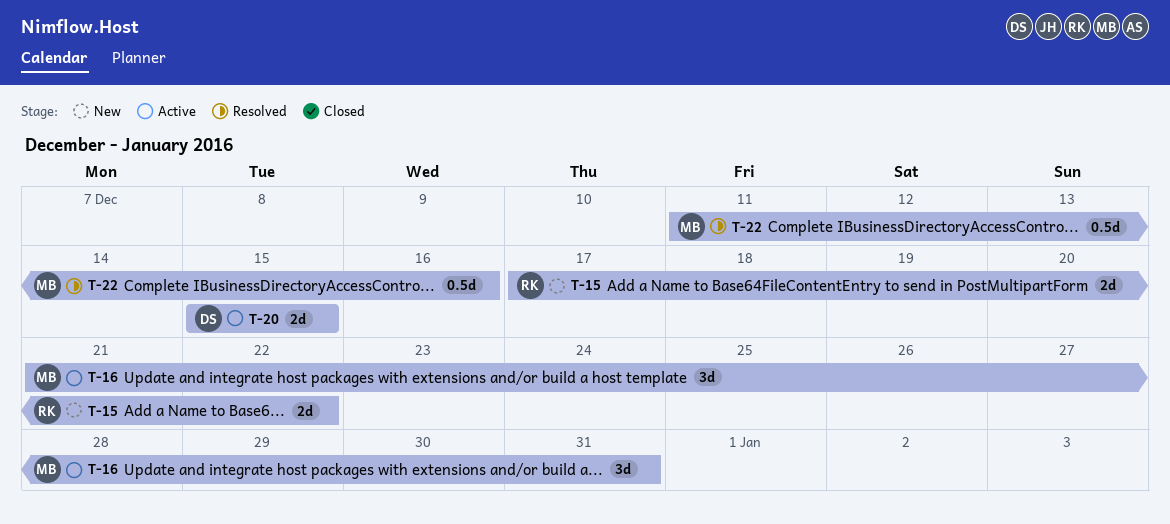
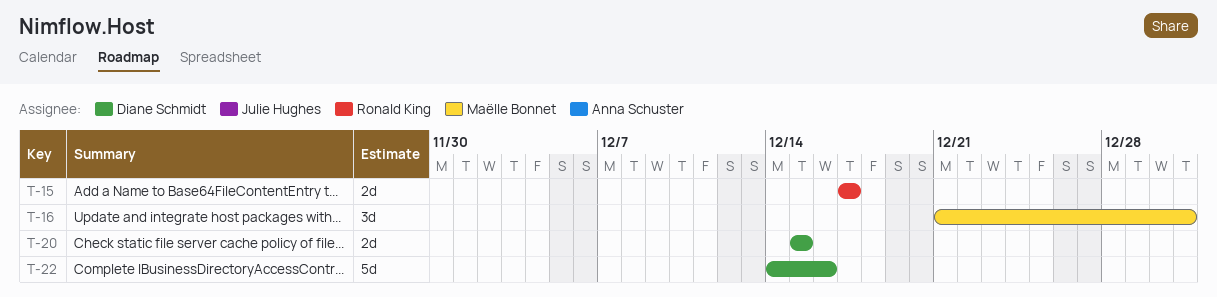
T-15, due: Dec 22 -> Dec 17
T-22, owner: Maëlle Bonnet -> Diane Schmidt
T-22, estimate: 0.5d -> 5d
T-22, start: Dec 11 -> Dec 14

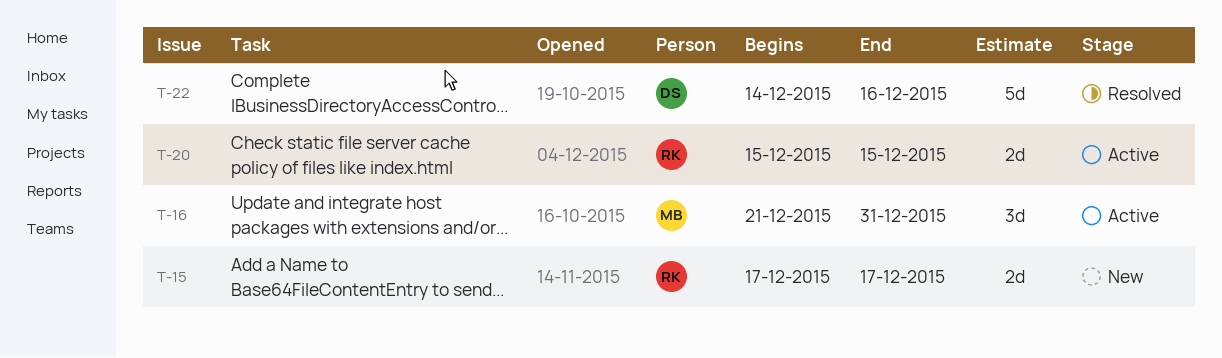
T-20, owner: Diane Schmidt -> Ronald King

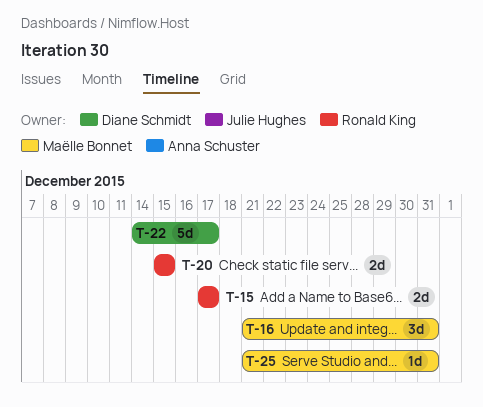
T-22, due: Dec 16 -> Dec 17
T-25: none -> present

